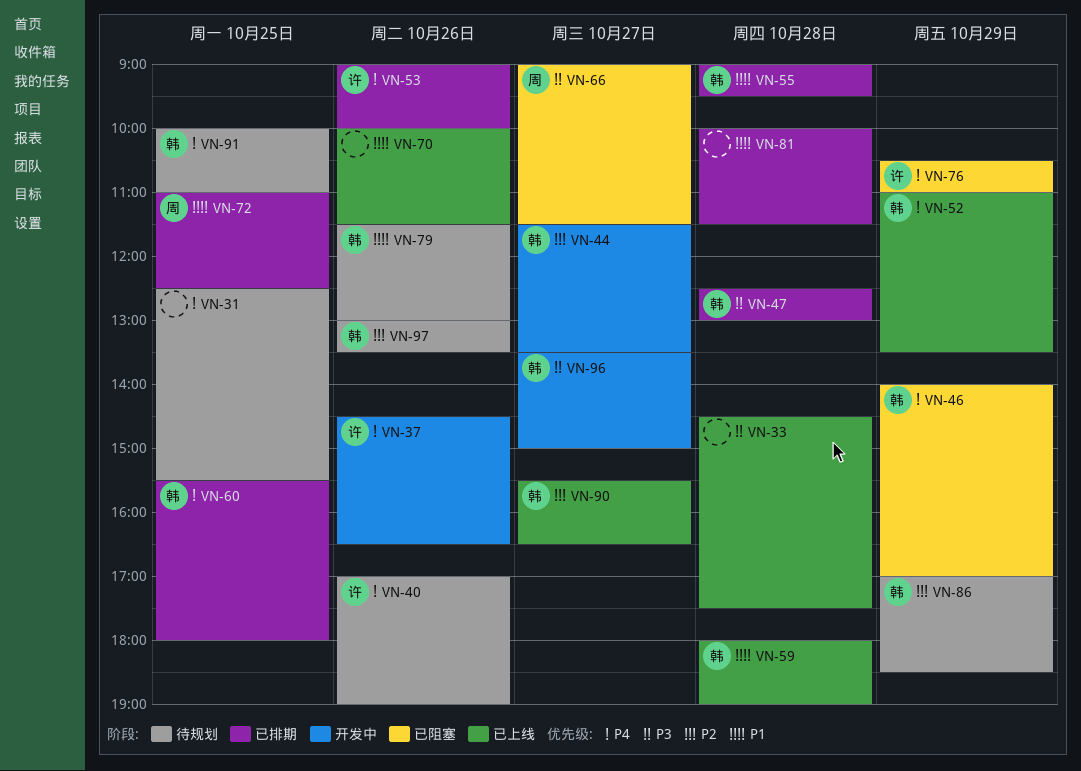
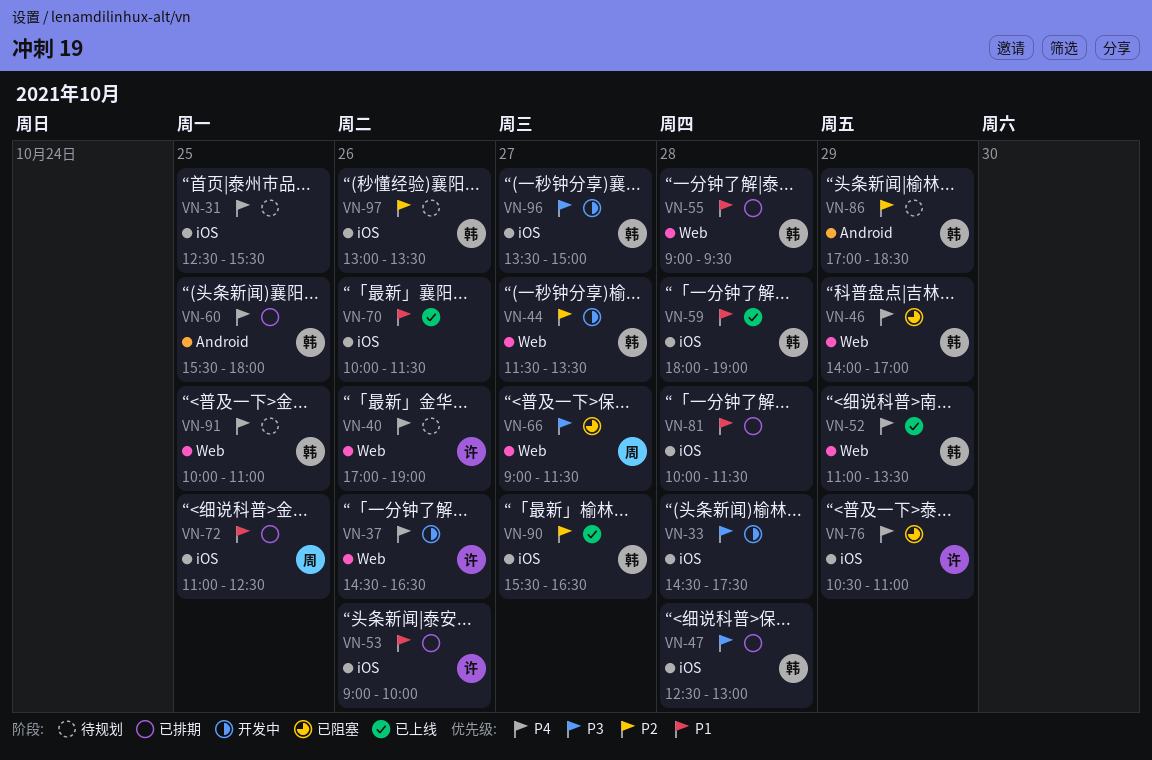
VN-33, status: 已上线 -> 开发中
VN-53, priority: P4 -> P1
VN-79: present -> none

